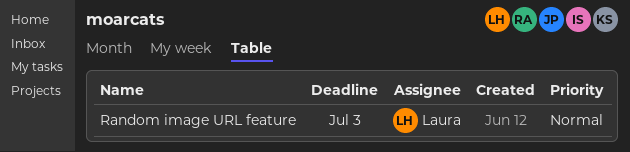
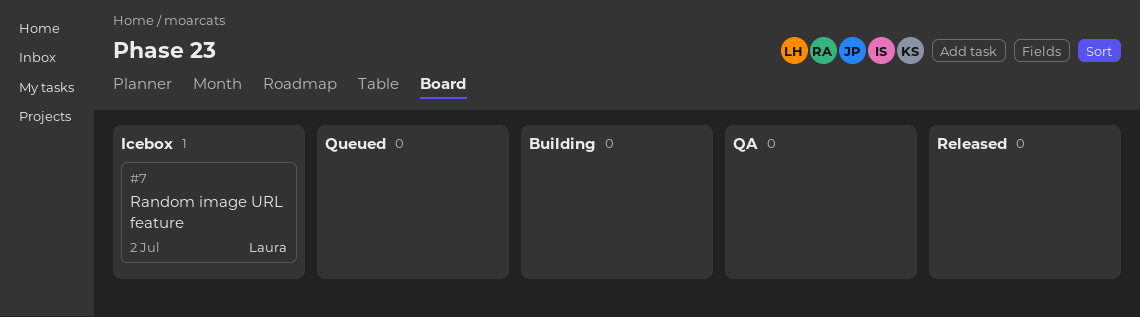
Random image URL feature, due: Jul 3 -> Jul 2

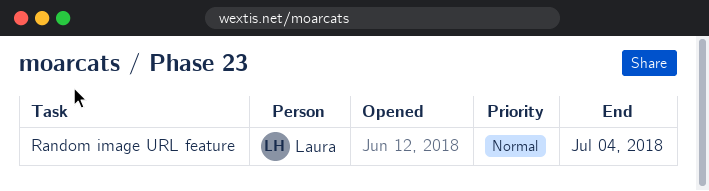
Random image URL feature, due: Jul 2 -> Jul 4

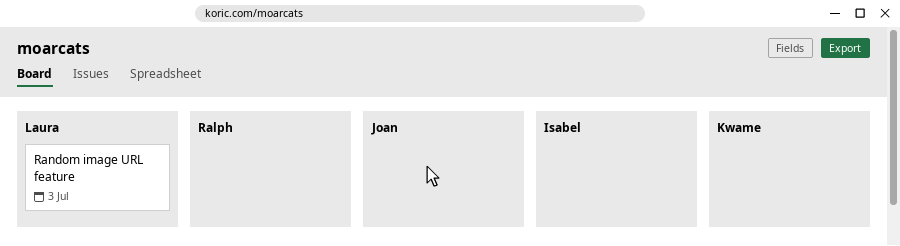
Random image URL feature, due: Jul 4 -> Jul 3

